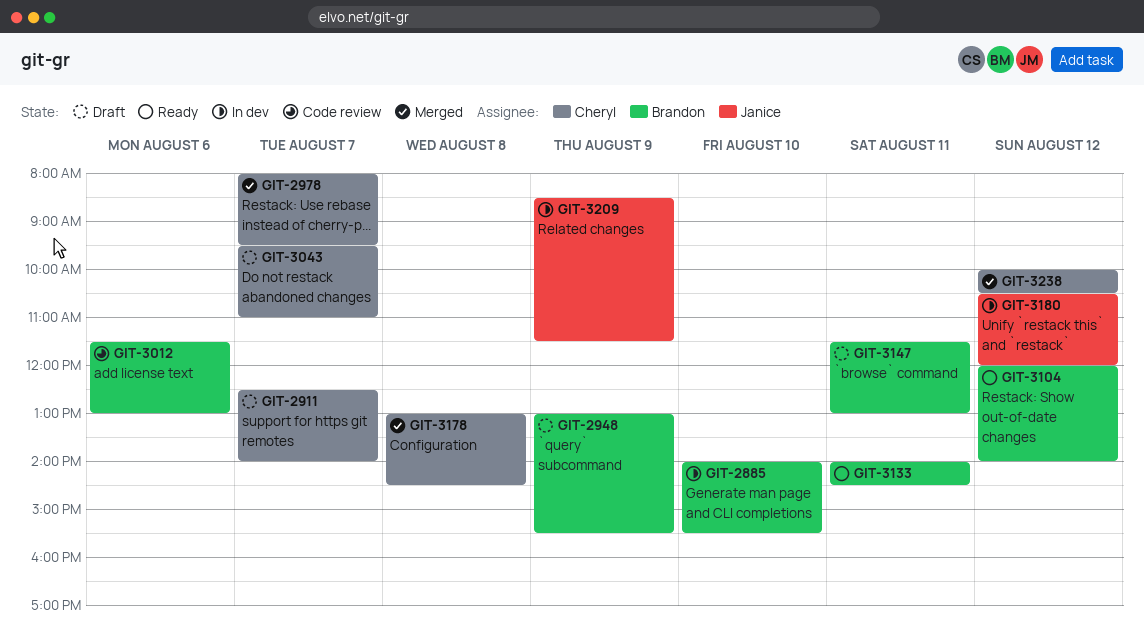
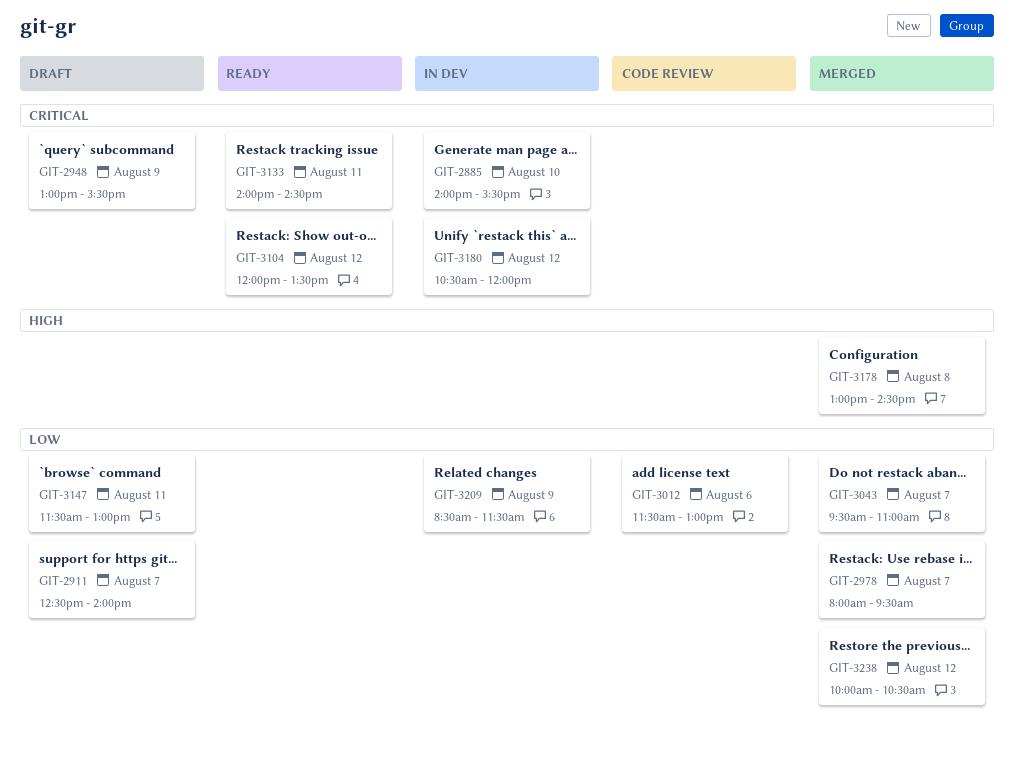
GIT-3043, status: Draft -> Merged
GIT-3104, ends: 14:00 -> 13:30

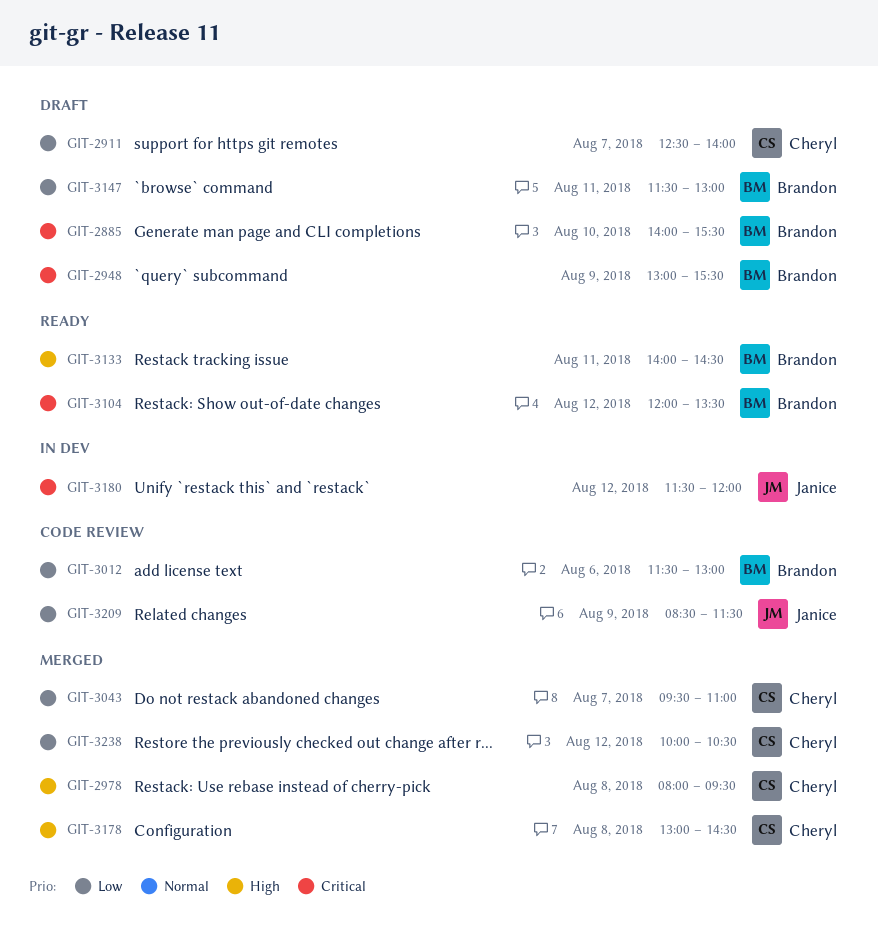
GIT-2885, status: In dev -> Draft
GIT-2978, priority: Low -> High
GIT-2978, day: Aug 7 -> Aug 8
GIT-3133, priority: Critical -> High
GIT-3180, begins: 10:30 -> 11:30
GIT-3209, status: In dev -> Code review

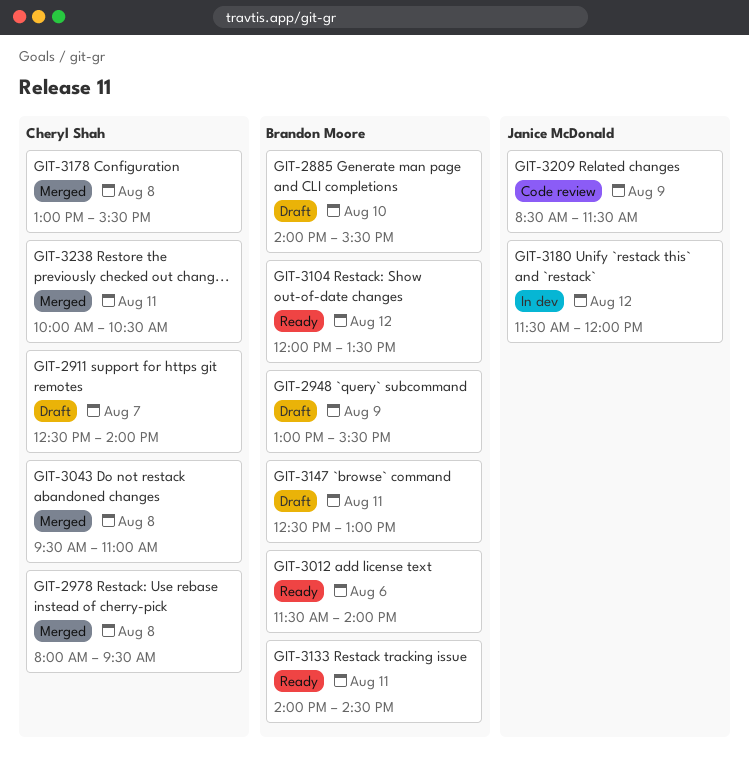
GIT-3012, status: Code review -> Ready
GIT-3012, ends: 13:00 -> 14:00
GIT-3043, day: Aug 7 -> Aug 8
GIT-3147, begins: 11:30 -> 12:30
GIT-3178, ends: 14:30 -> 15:30
GIT-3238, day: Aug 12 -> Aug 11

